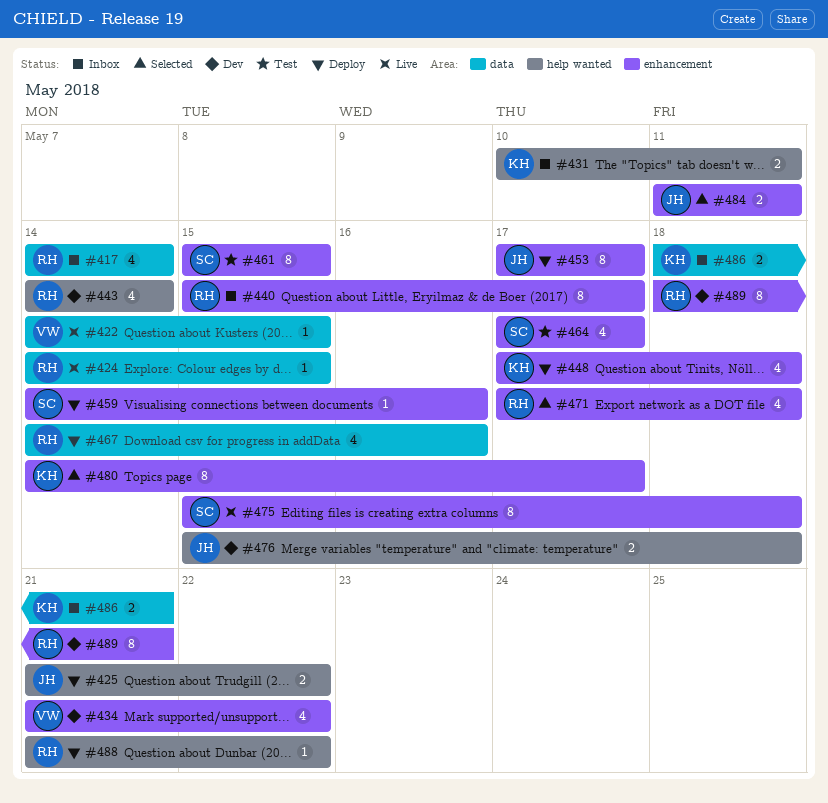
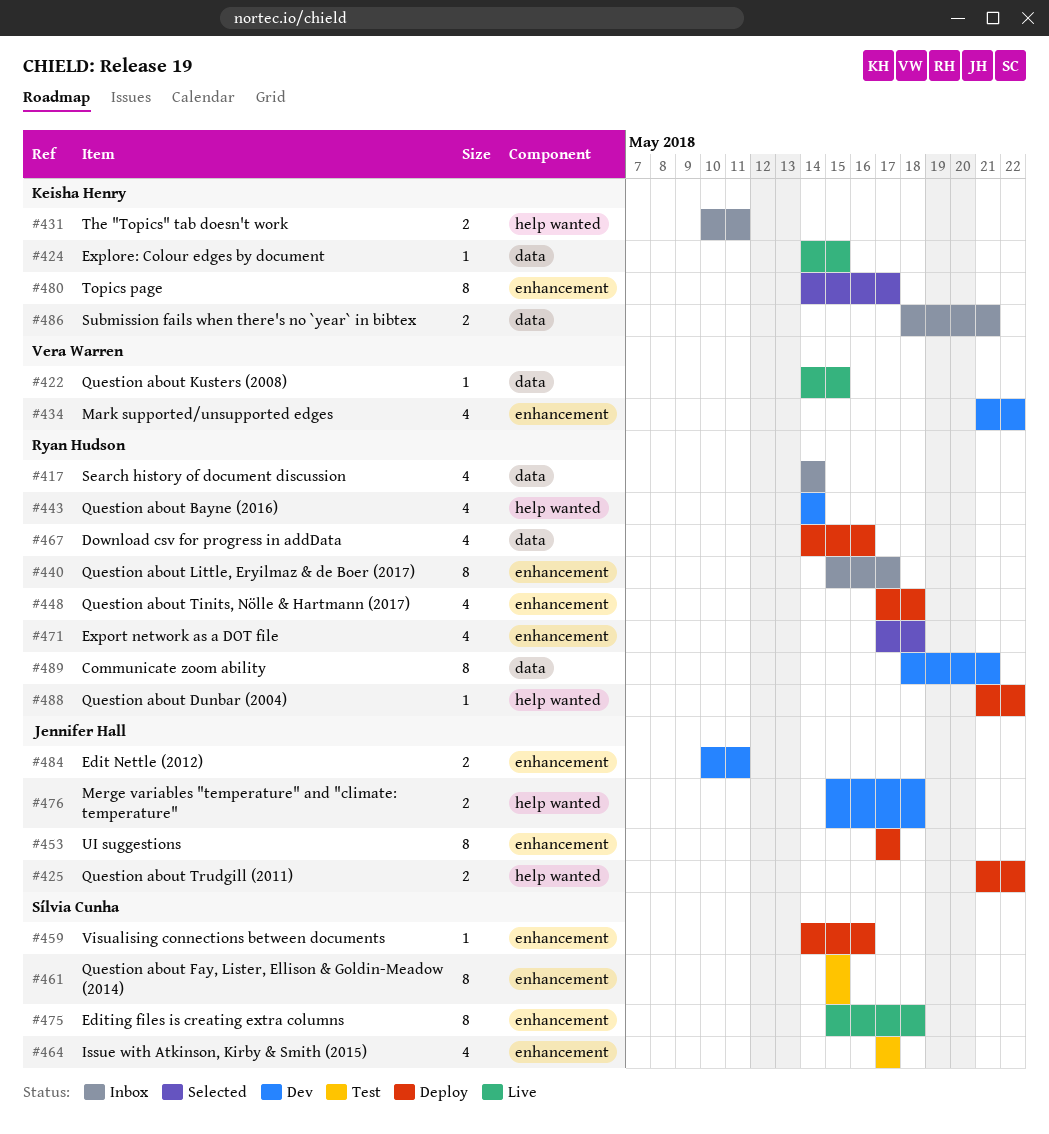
#424, owner: Ryan Hudson -> Keisha Henry
#448, owner: Keisha Henry -> Ryan Hudson
#484, status: Selected -> Dev
#484, start: May 11 -> May 10
#489, label: enhancement -> data

